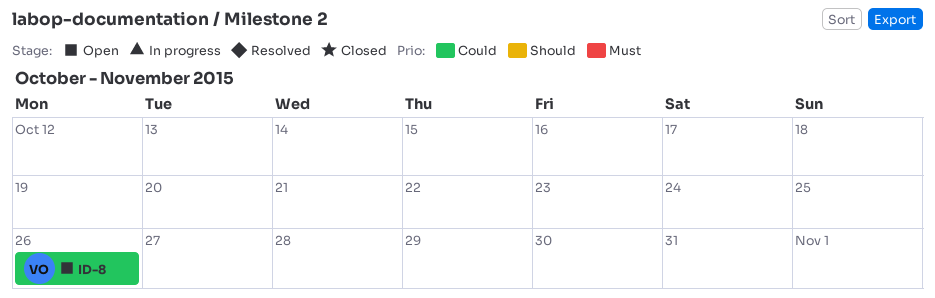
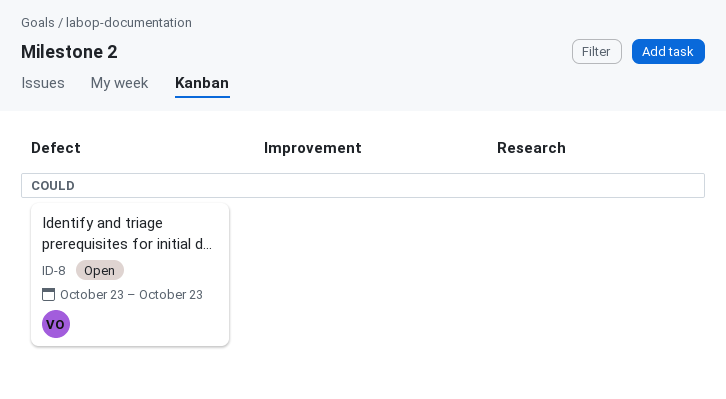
ID-8, start: Oct 26 -> Oct 23
ID-8, due: Oct 26 -> Oct 23

